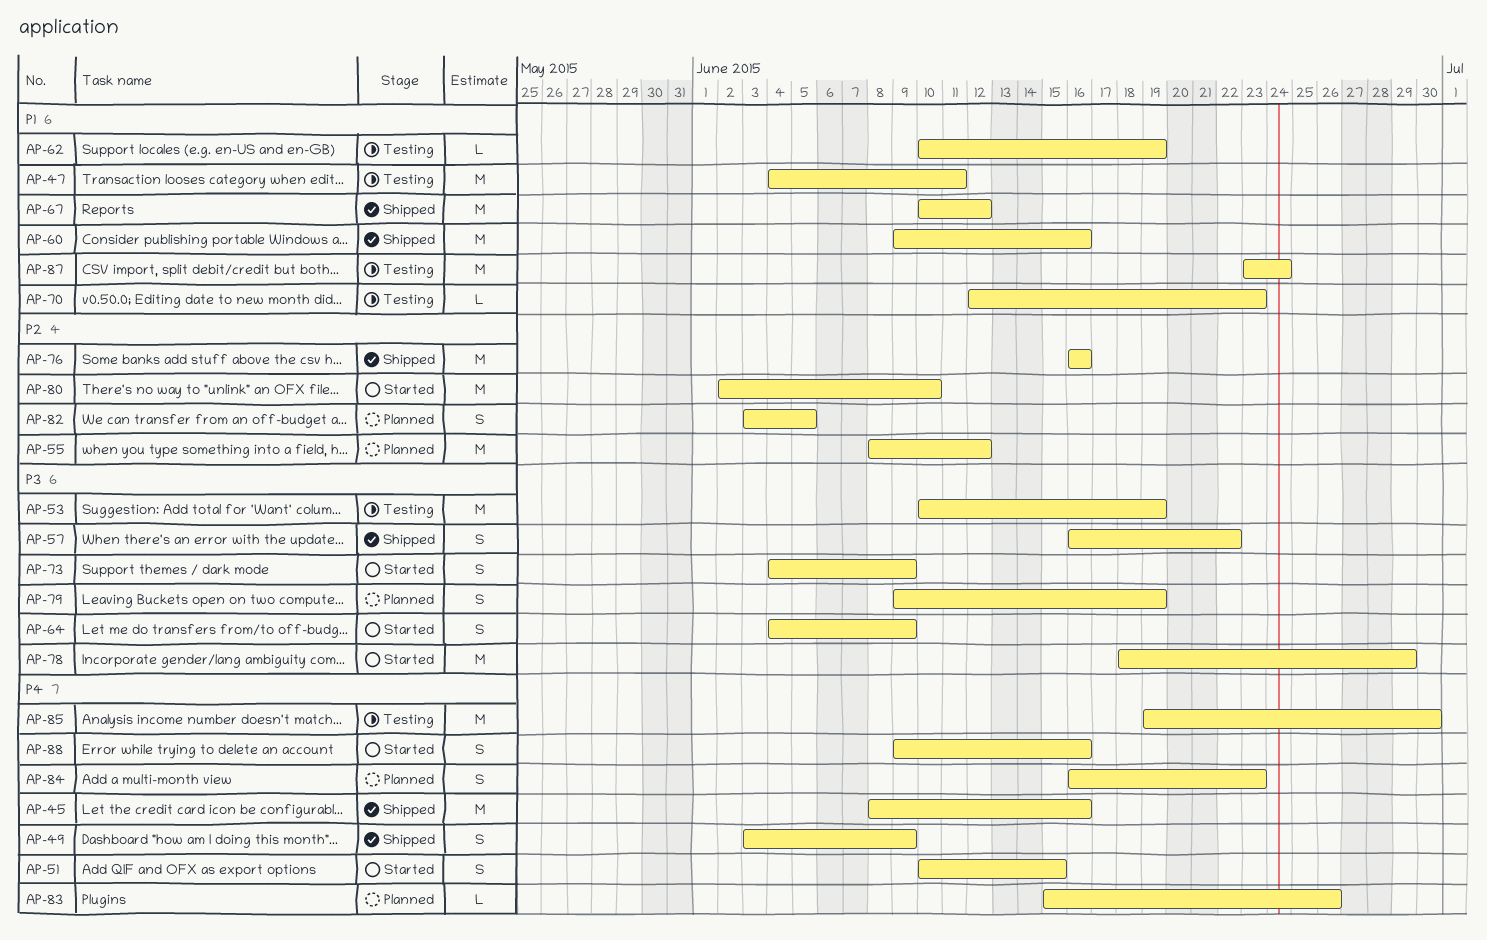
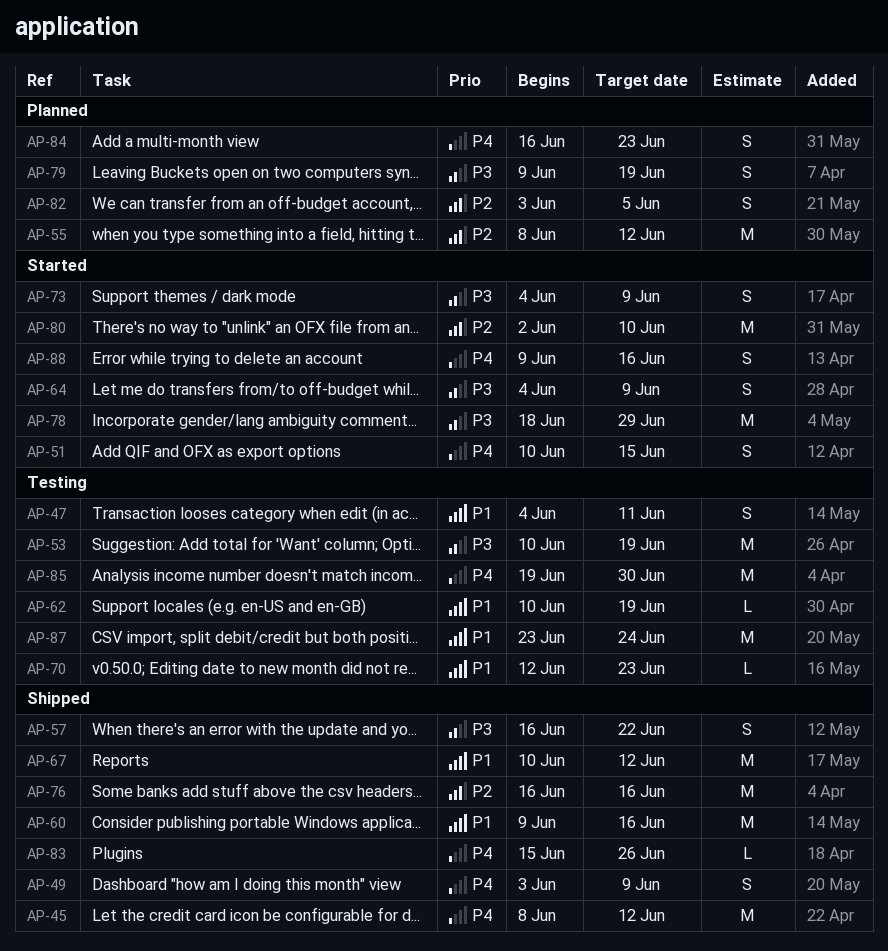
AP-45, due: Jun 16 -> Jun 12
AP-47, estimate: M -> S
AP-83, status: Planned -> Shipped

